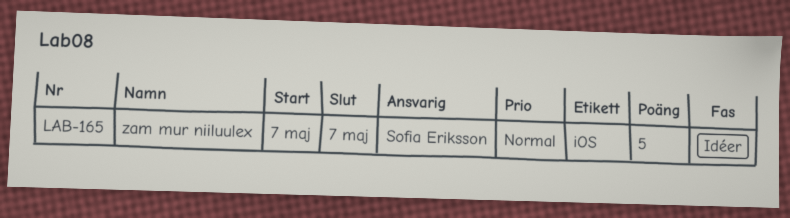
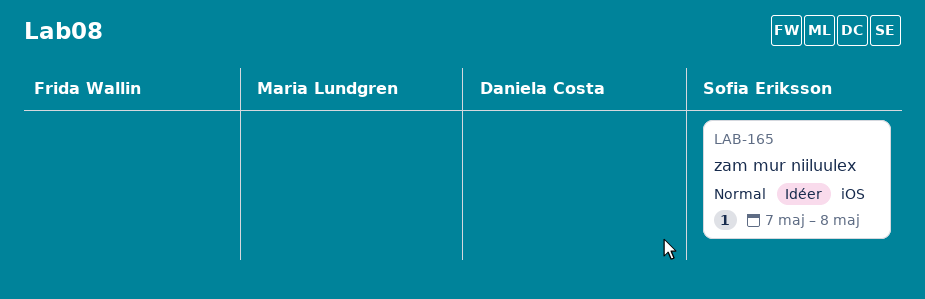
LAB-165, estimate: 5 -> 1
LAB-165, due: May 7 -> May 8

